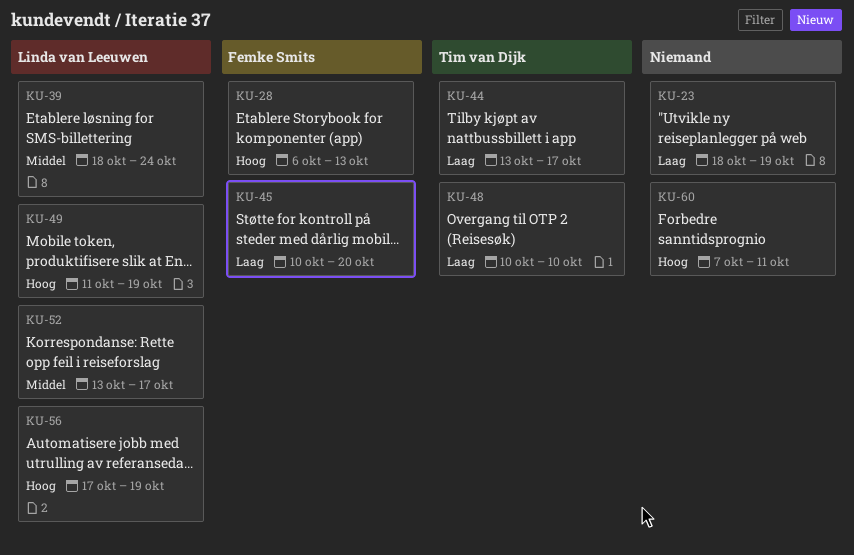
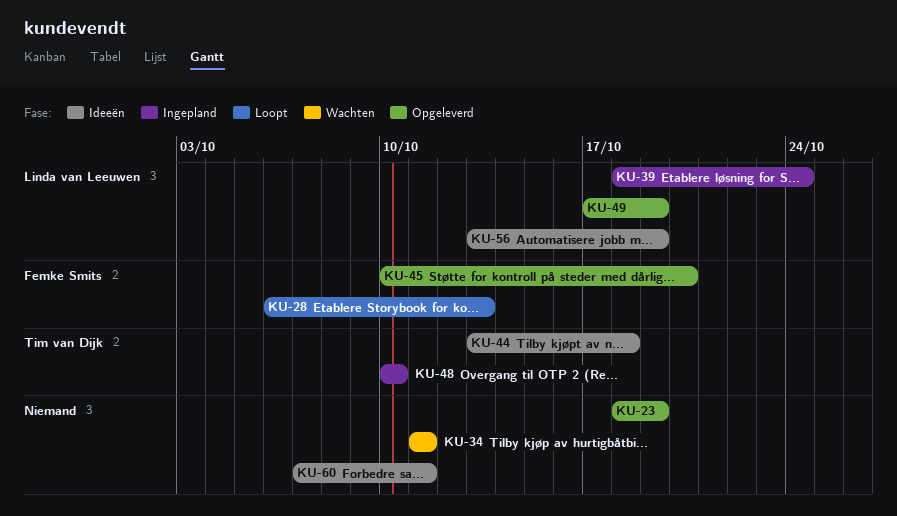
KU-34: none -> present
KU-44, due: Oct 17 -> Oct 18
KU-49, start: Oct 11 -> Oct 17
KU-52: present -> none
KU-56, start: Oct 17 -> Oct 13

